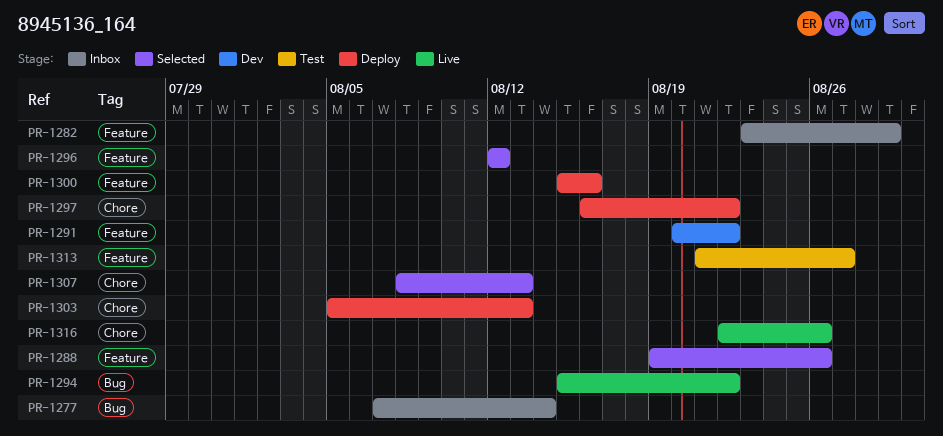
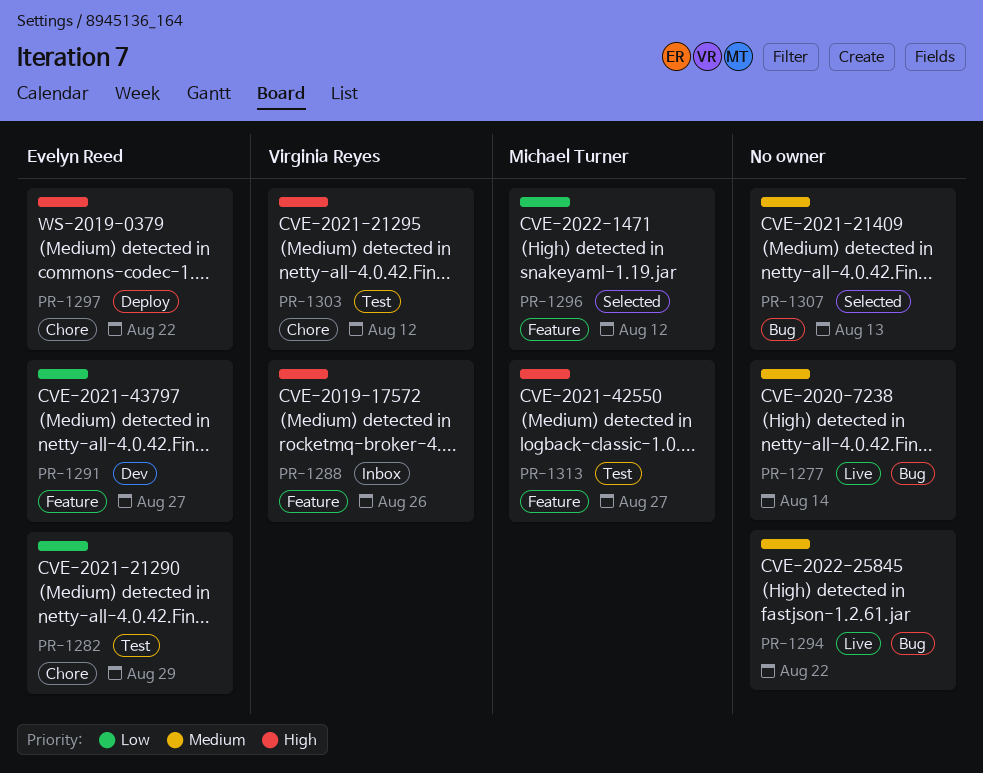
PR-1277, status: Inbox -> Live
PR-1282, status: Inbox -> Test
PR-1282, label: Feature -> Chore
PR-1288, status: Selected -> Inbox
PR-1291, due: Aug 22 -> Aug 27
PR-1300: present -> none
PR-1303, status: Deploy -> Test
PR-1303, due: Aug 13 -> Aug 12
PR-1307, label: Chore -> Bug
PR-1316: present -> none

